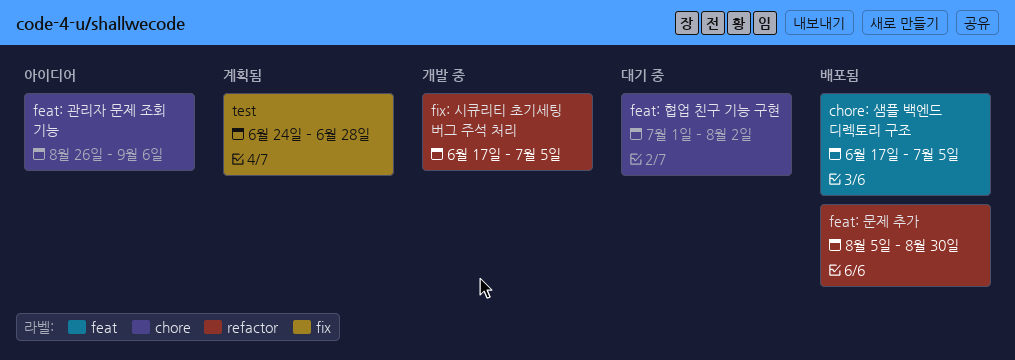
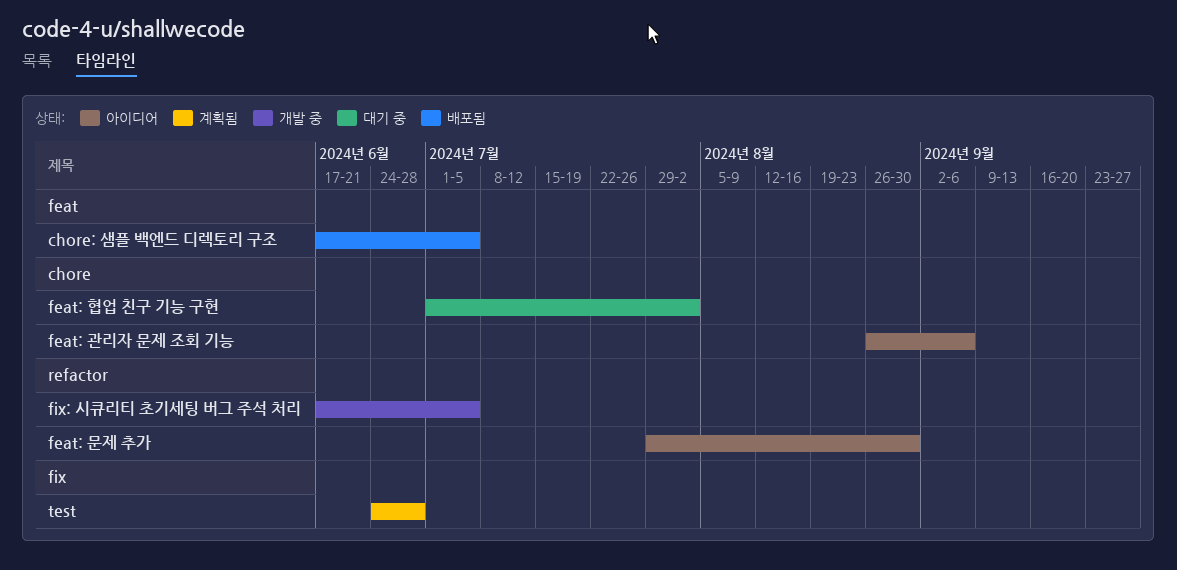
feat: 문제 추가, status: 배포됨 -> 아이디어
feat: 문제 추가, start: Aug 5 -> Jul 29

